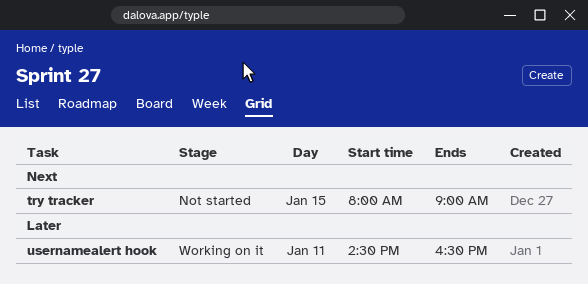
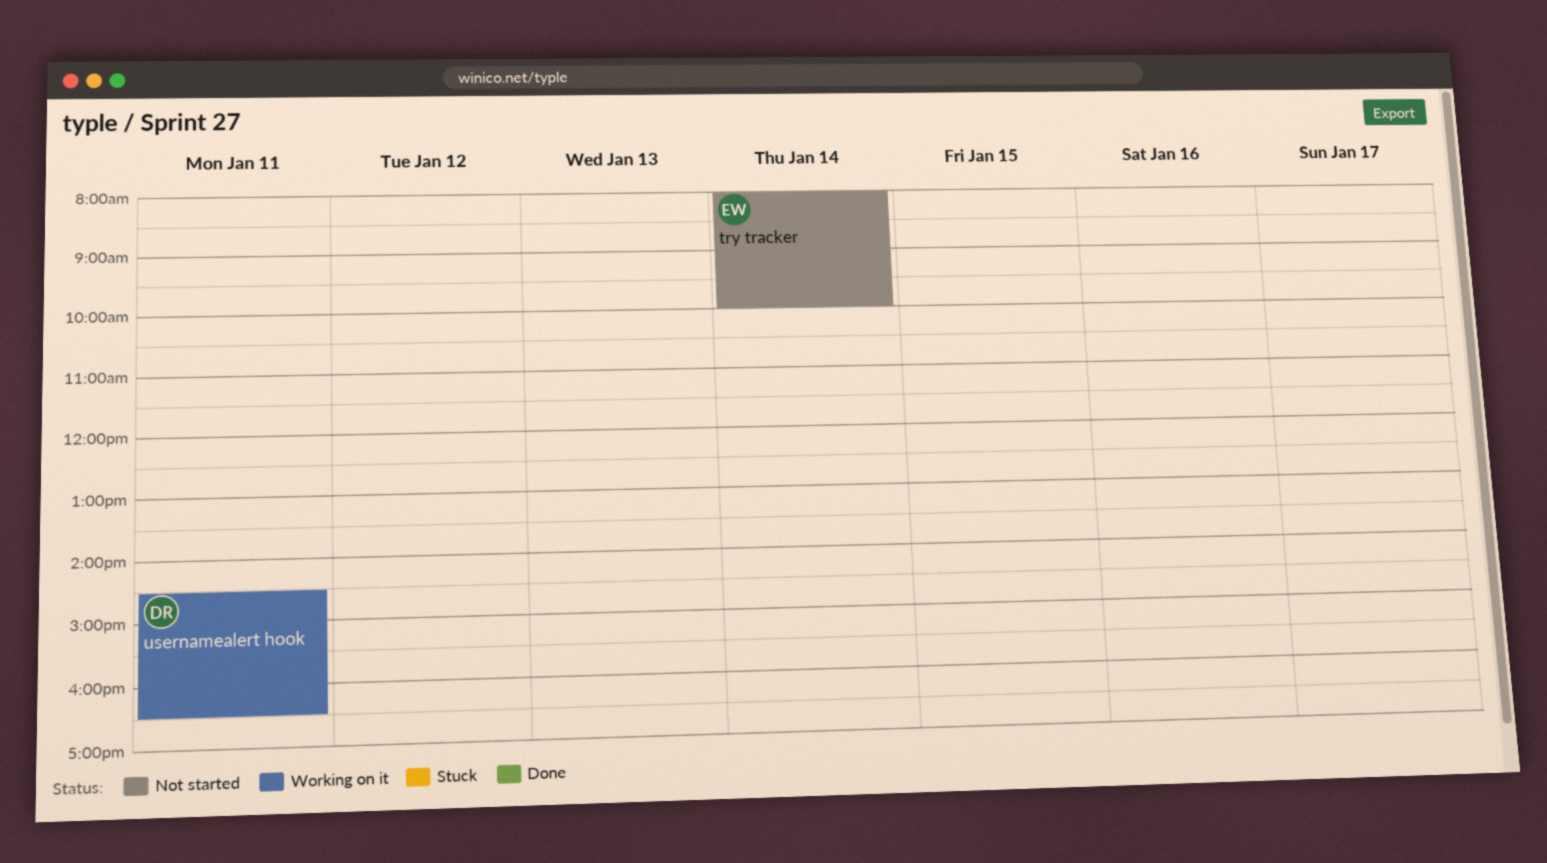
try tracker, day: Jan 15 -> Jan 14
try tracker, ends: 09:00 -> 10:00

